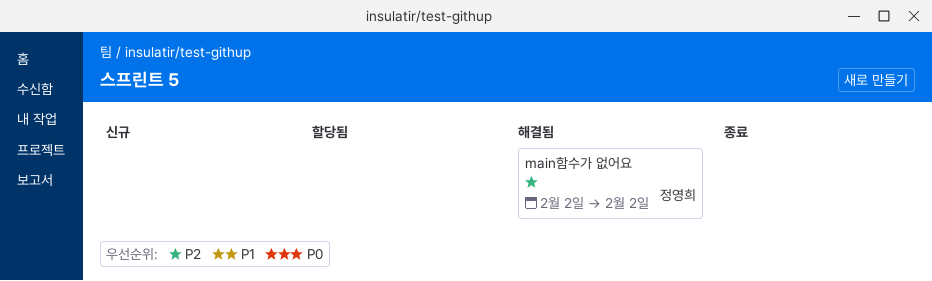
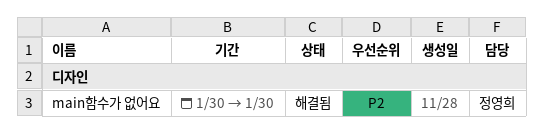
main함수가 없어요, start: Feb 2 -> Jan 30
main함수가 없어요, due: Feb 2 -> Jan 30

